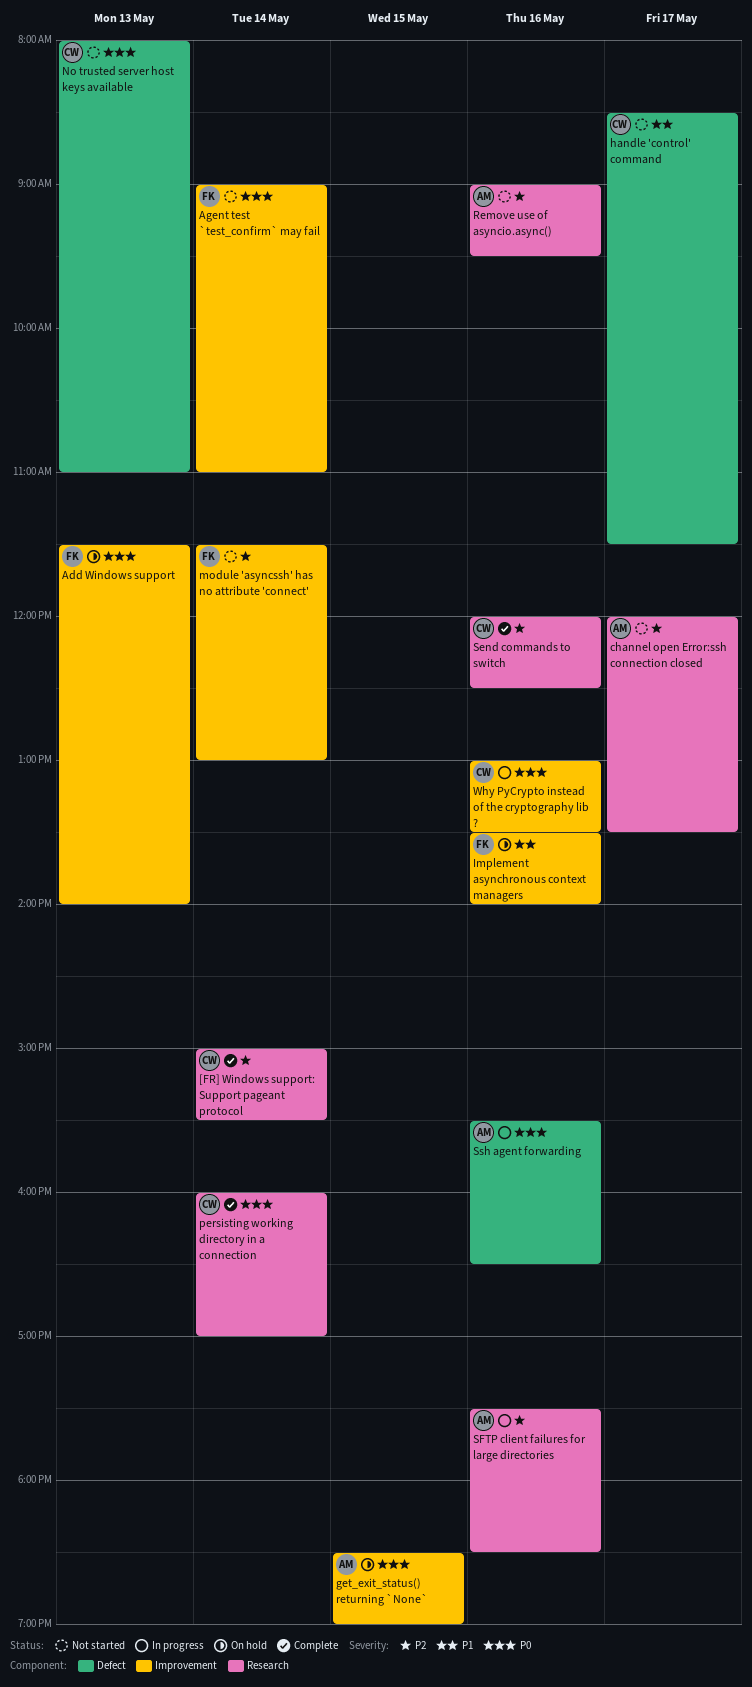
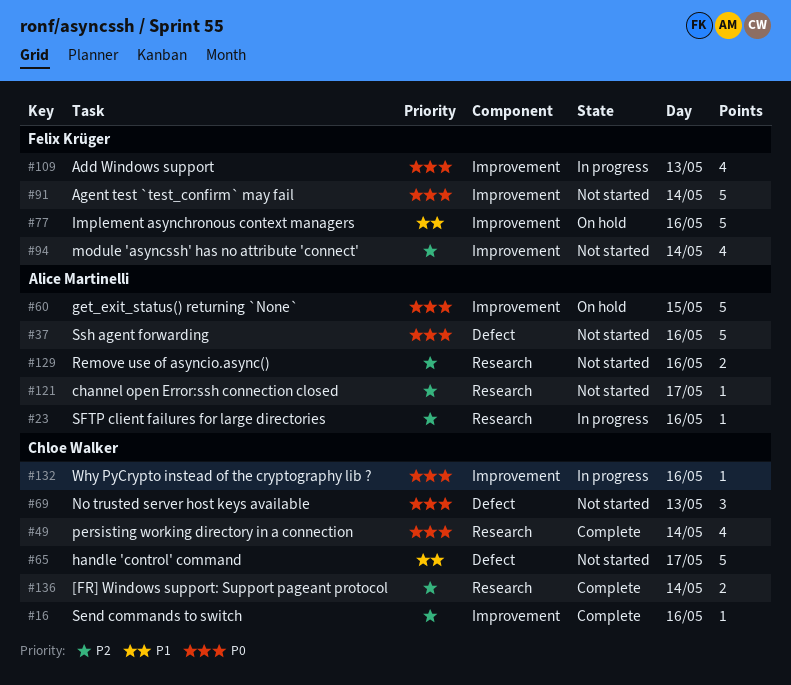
Add Windows support, status: On hold -> In progress
Send commands to switch, label: Research -> Improvement
Ssh agent forwarding, status: In progress -> Not started

